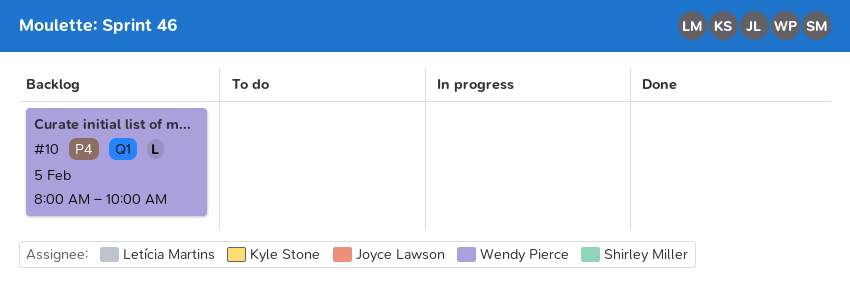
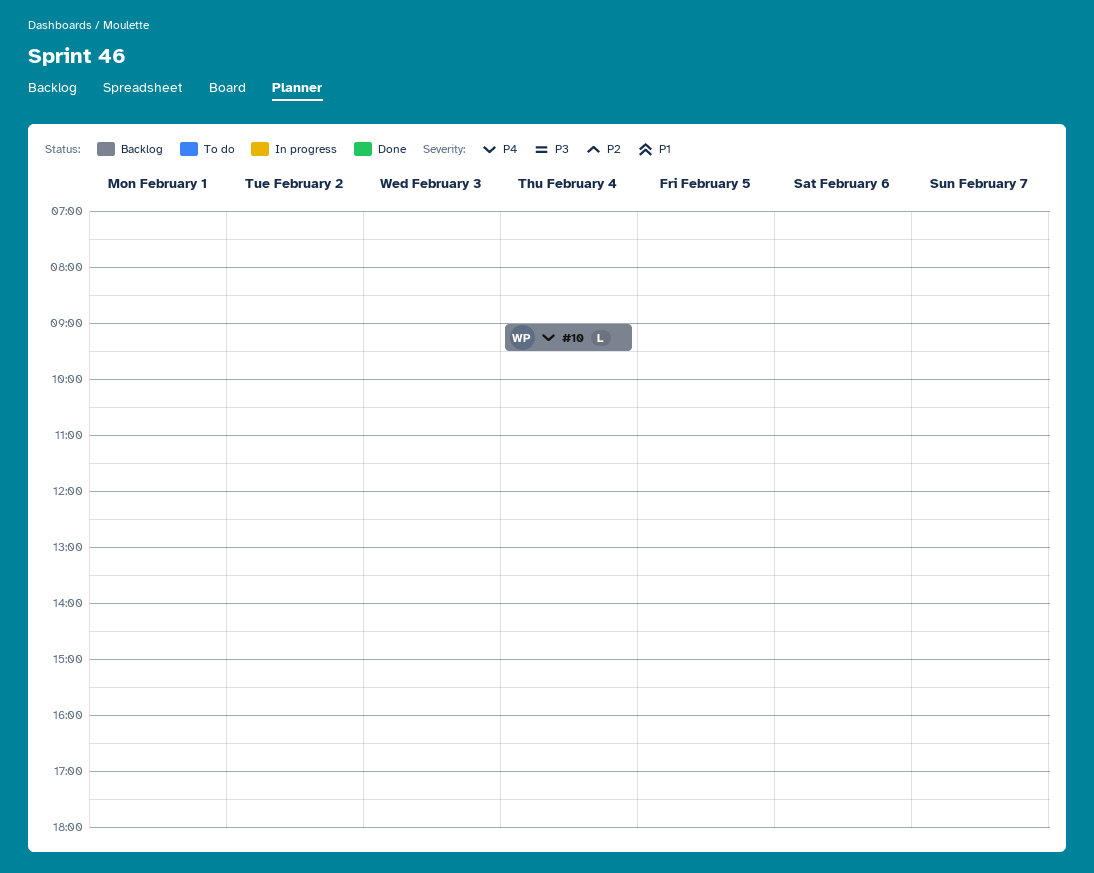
#10, day: Feb 5 -> Feb 4
#10, begins: 08:00 -> 09:00
#10, ends: 10:00 -> 09:30

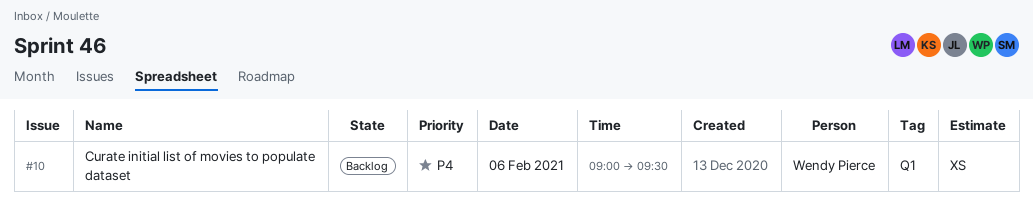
#10, estimate: L -> XS
#10, day: Feb 4 -> Feb 6

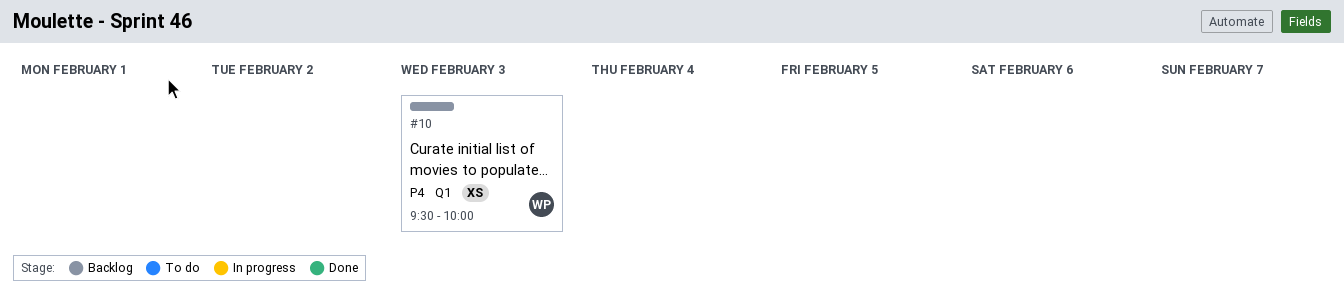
#10, day: Feb 6 -> Feb 3
#10, begins: 09:00 -> 09:30
#10, ends: 09:30 -> 10:00

